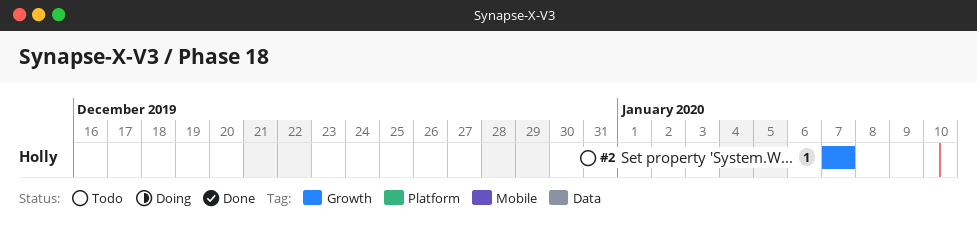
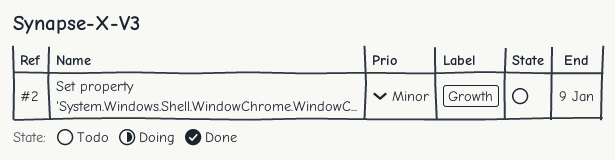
#2, due: Jan 7 -> Jan 9

